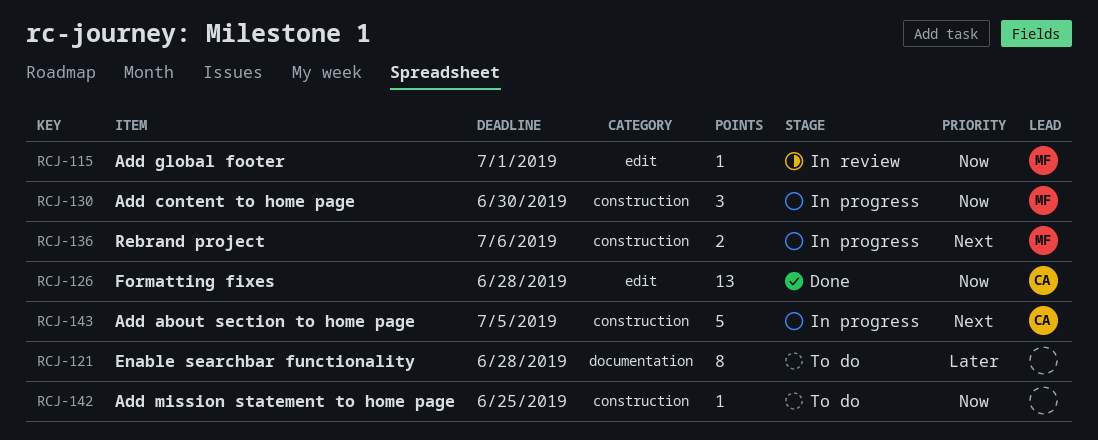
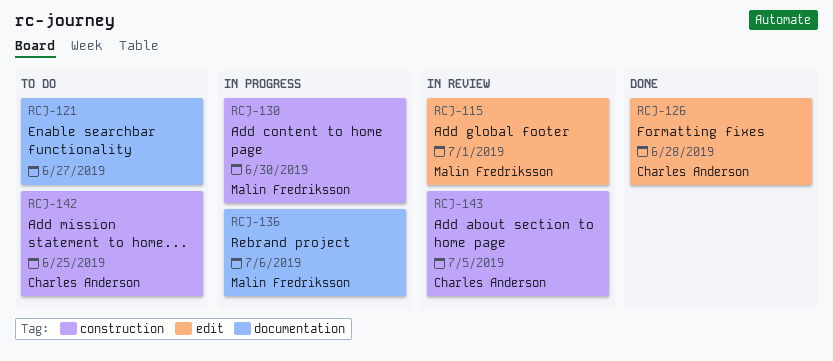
RCJ-121, due: Jun 28 -> Jun 27
RCJ-136, label: construction -> documentation
RCJ-142, owner: none -> Charles Anderson
RCJ-143, status: In progress -> In review

